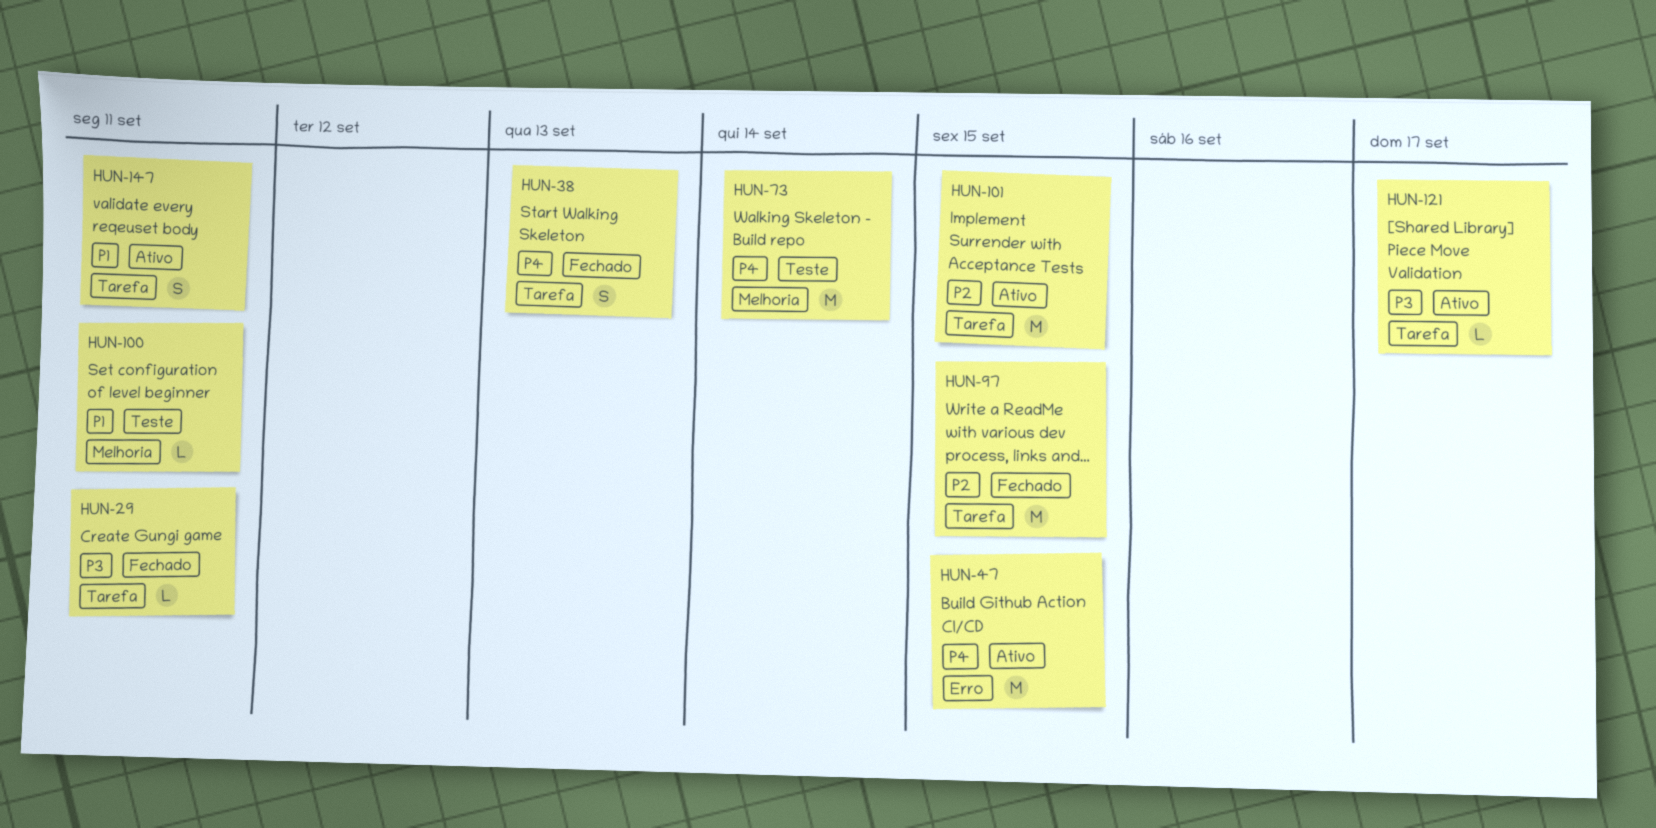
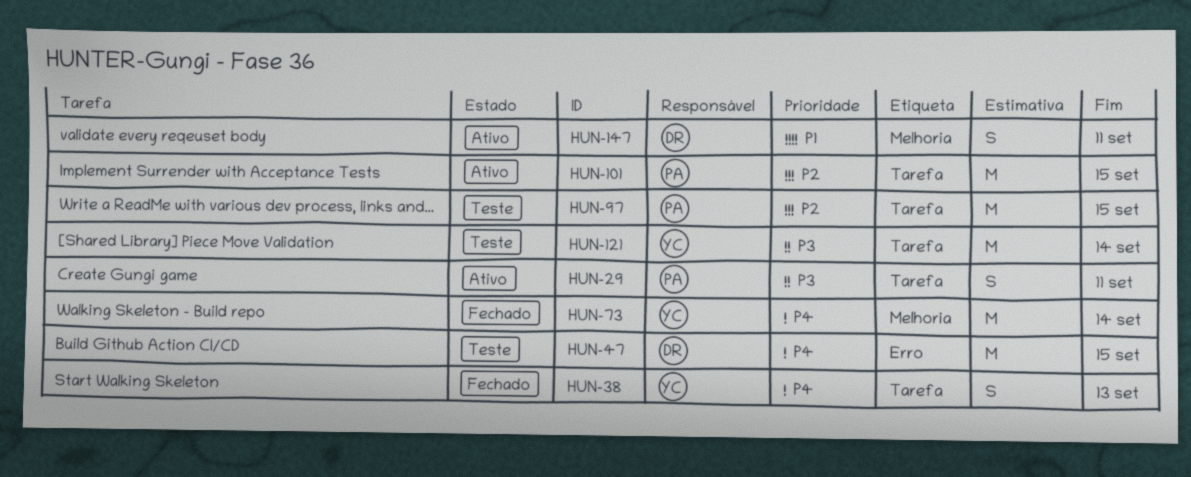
HUN-29, status: Fechado -> Ativo
HUN-29, estimate: L -> S
HUN-47, status: Ativo -> Teste
HUN-73, status: Teste -> Fechado
HUN-97, status: Fechado -> Teste
HUN-100: present -> none
HUN-121, status: Ativo -> Teste
HUN-121, estimate: L -> M
HUN-121, due: Sep 17 -> Sep 14
HUN-147, label: Tarefa -> Melhoria

